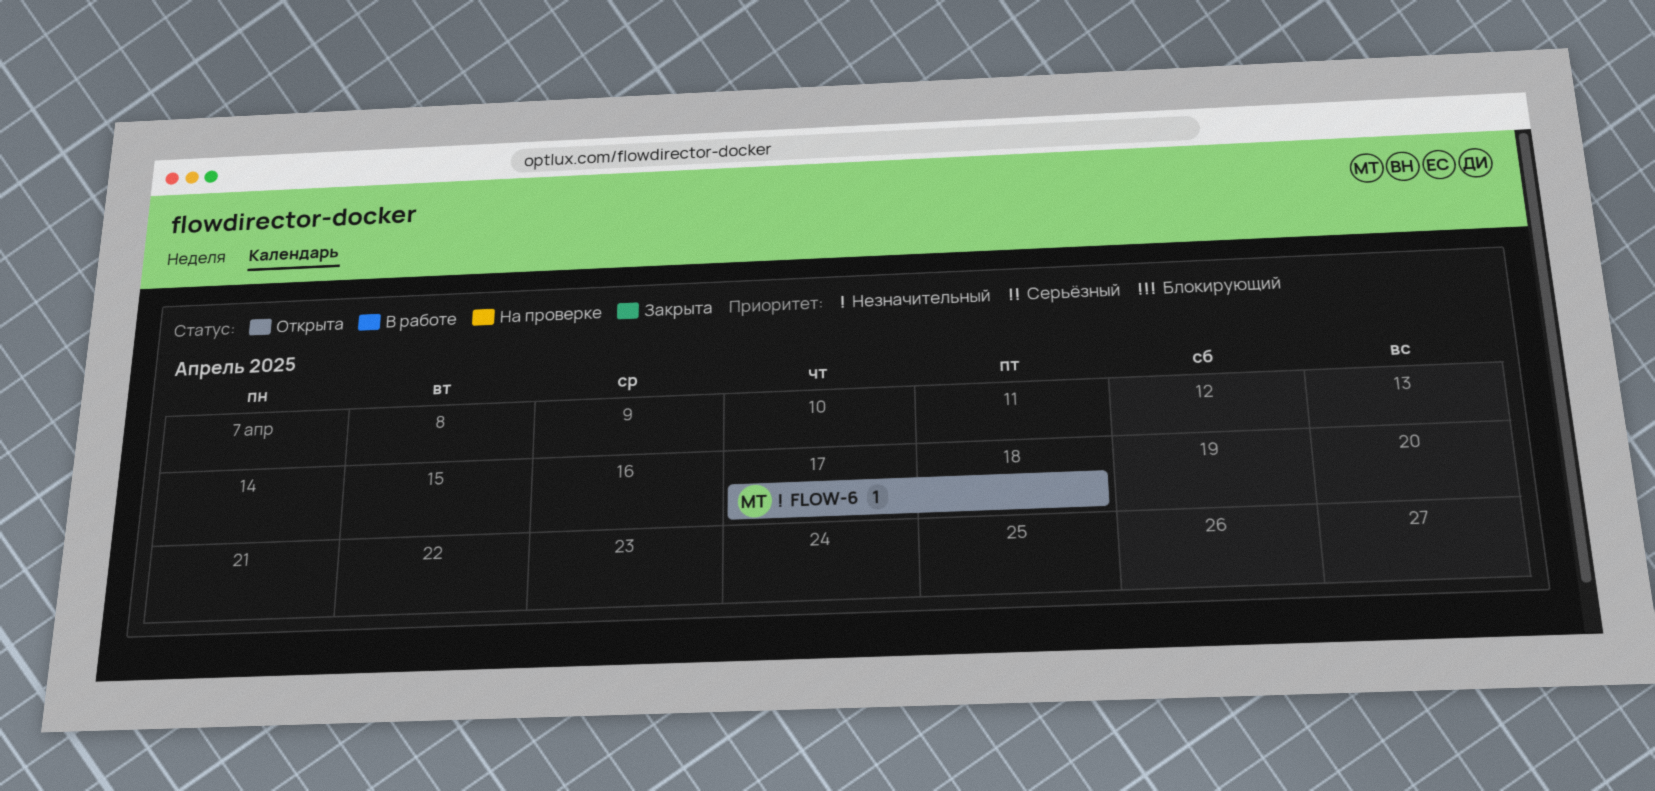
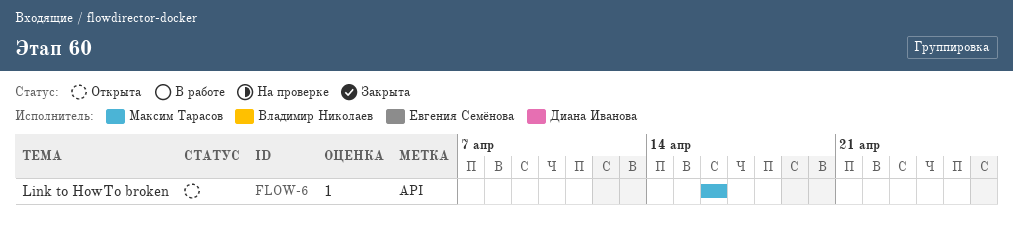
FLOW-6, start: Apr 17 -> Apr 16
FLOW-6, due: Apr 18 -> Apr 16

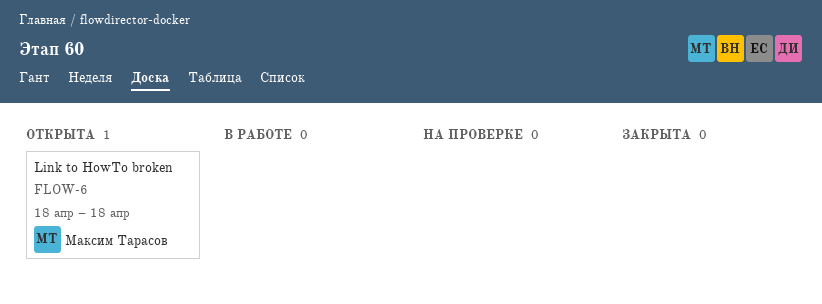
FLOW-6, start: Apr 16 -> Apr 18
FLOW-6, due: Apr 16 -> Apr 18

